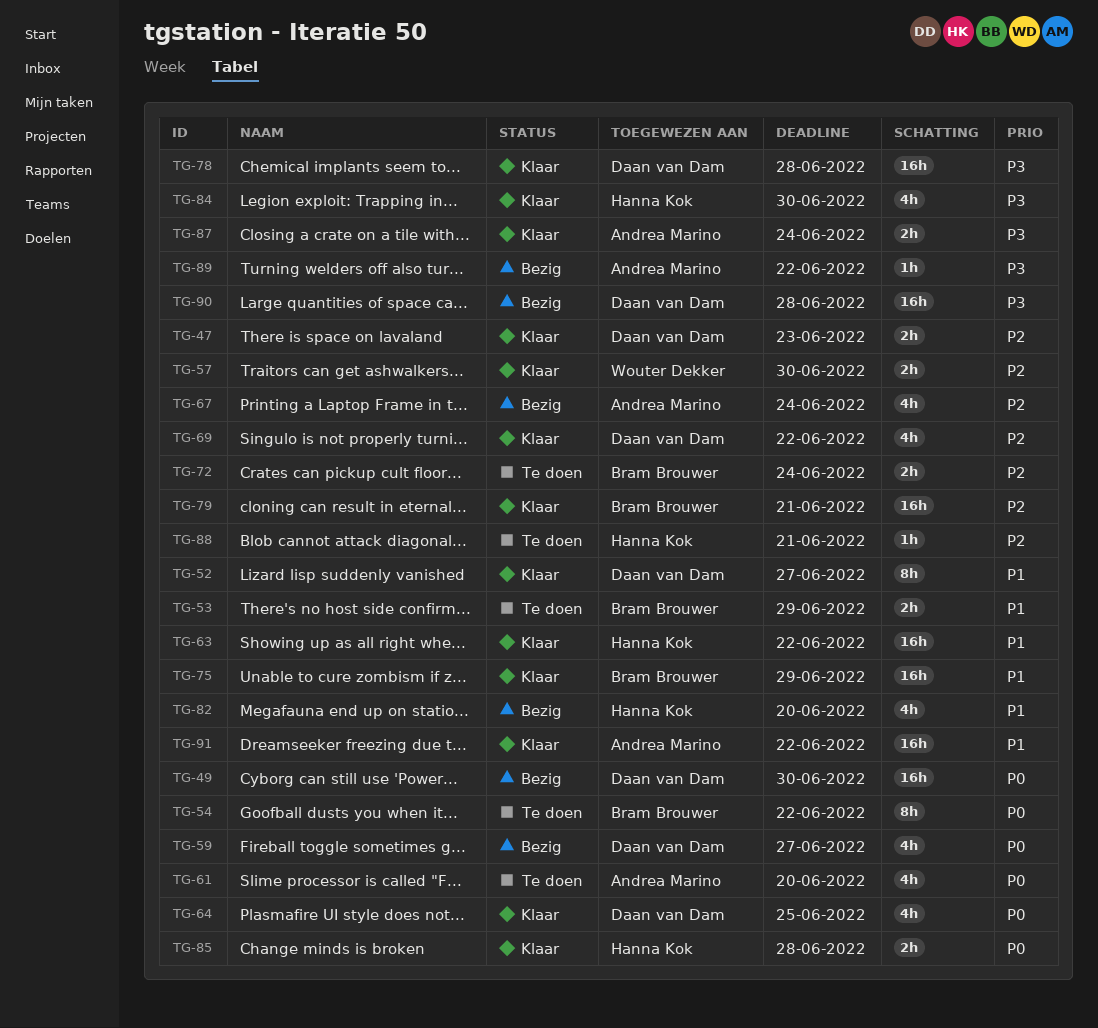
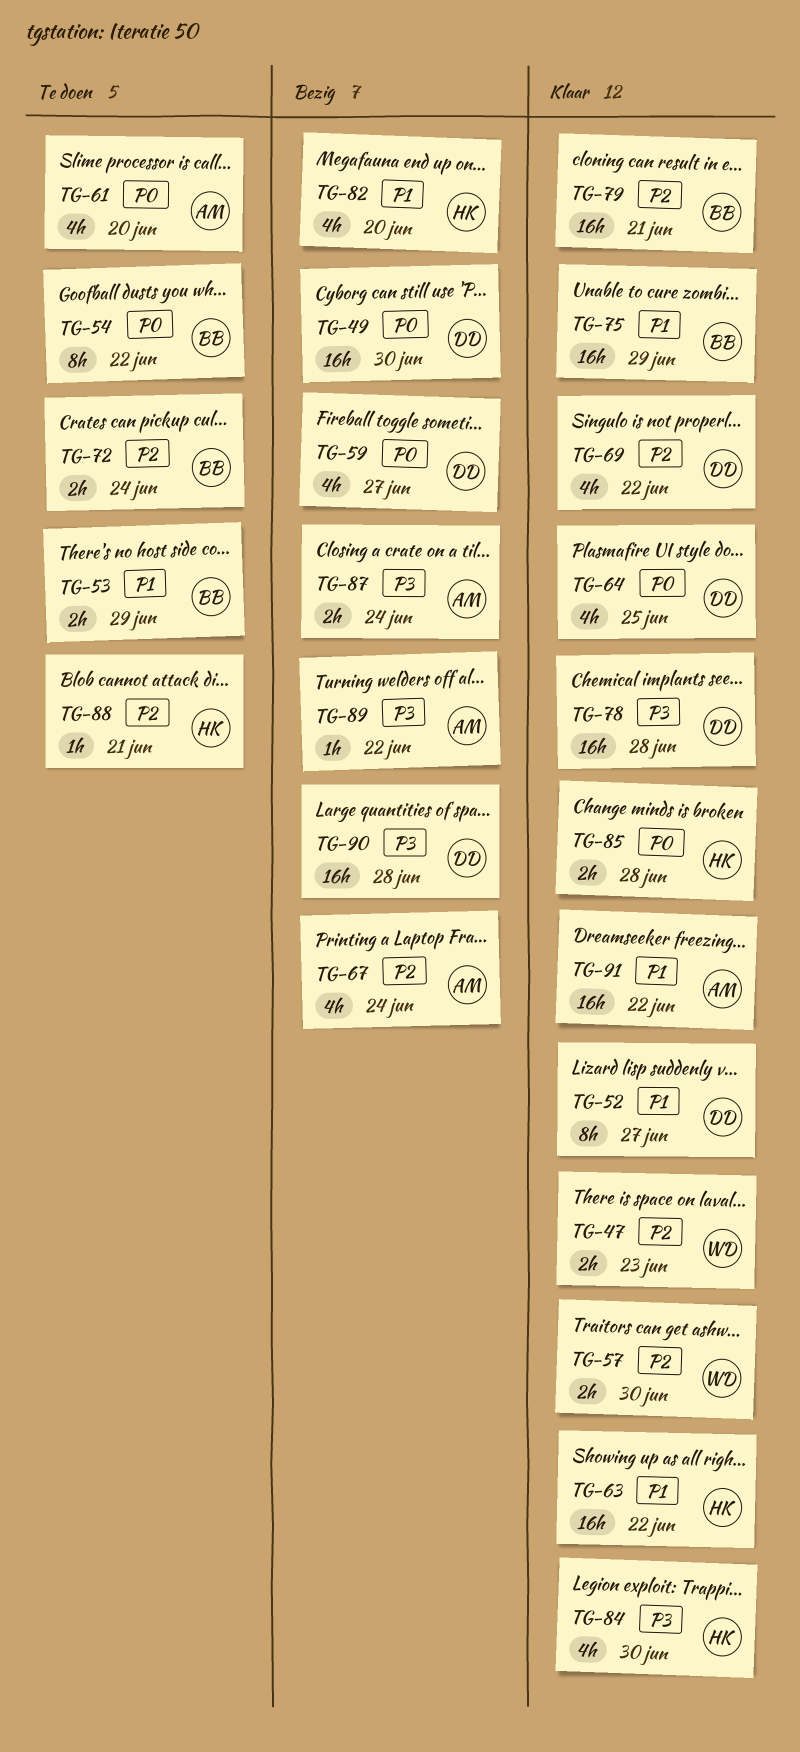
TG-47, owner: Daan van Dam -> Wouter Dekker
TG-87, status: Klaar -> Bezig

